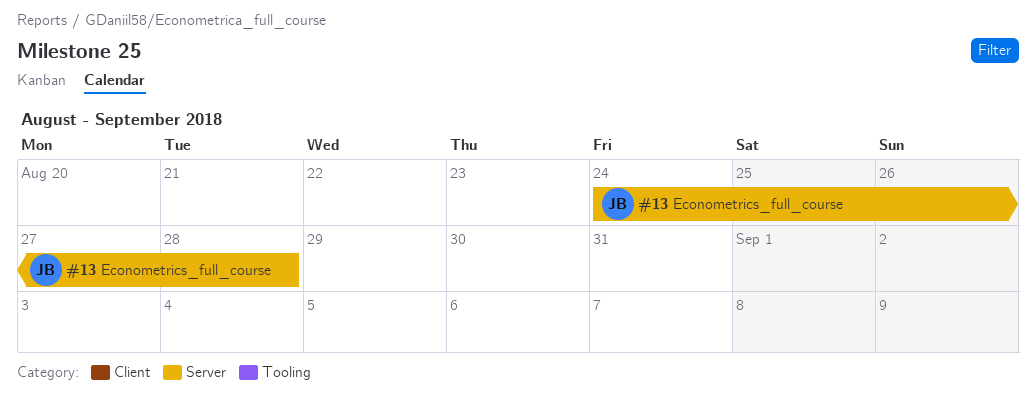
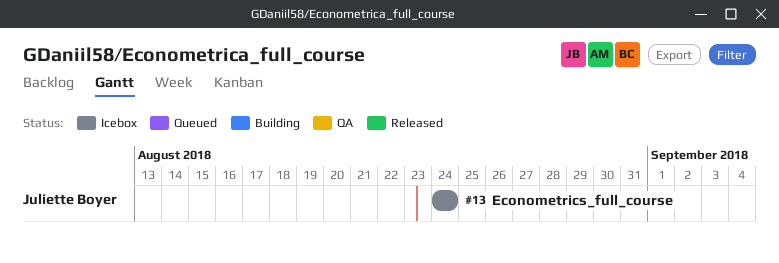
#13, due: Aug 28 -> Aug 24

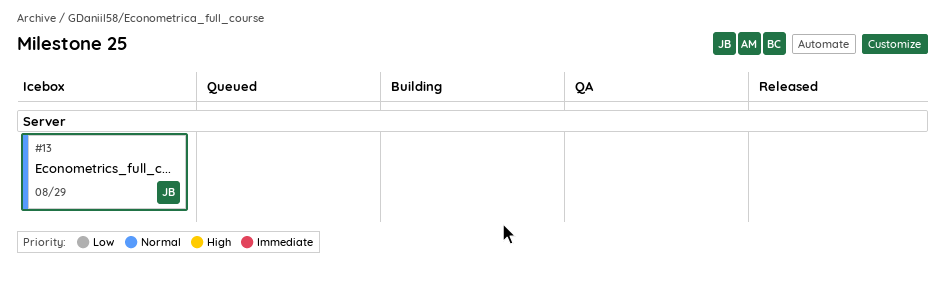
#13, due: Aug 24 -> Aug 29

